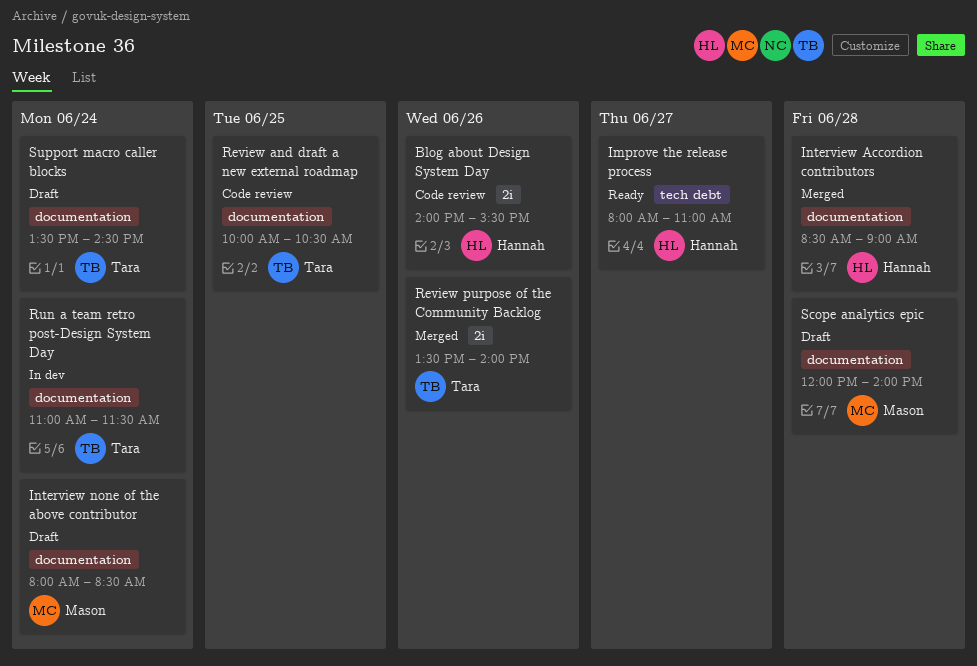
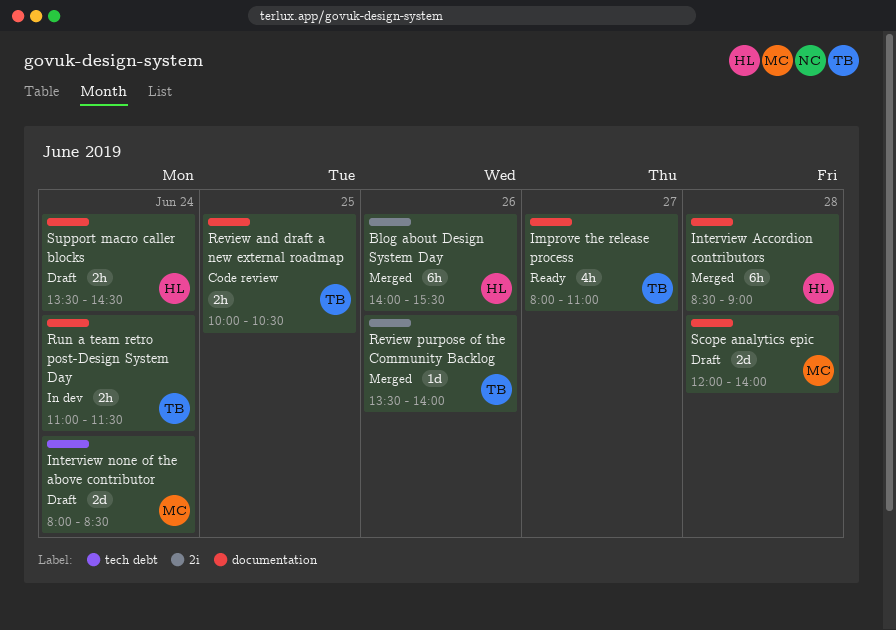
Blog about Design System Day, status: Code review -> Merged
Improve the release process, owner: Hannah -> Tara
Improve the release process, label: tech debt -> documentation
Interview none of the above contributor, label: documentation -> tech debt
Support macro caller blocks, owner: Tara -> Hannah

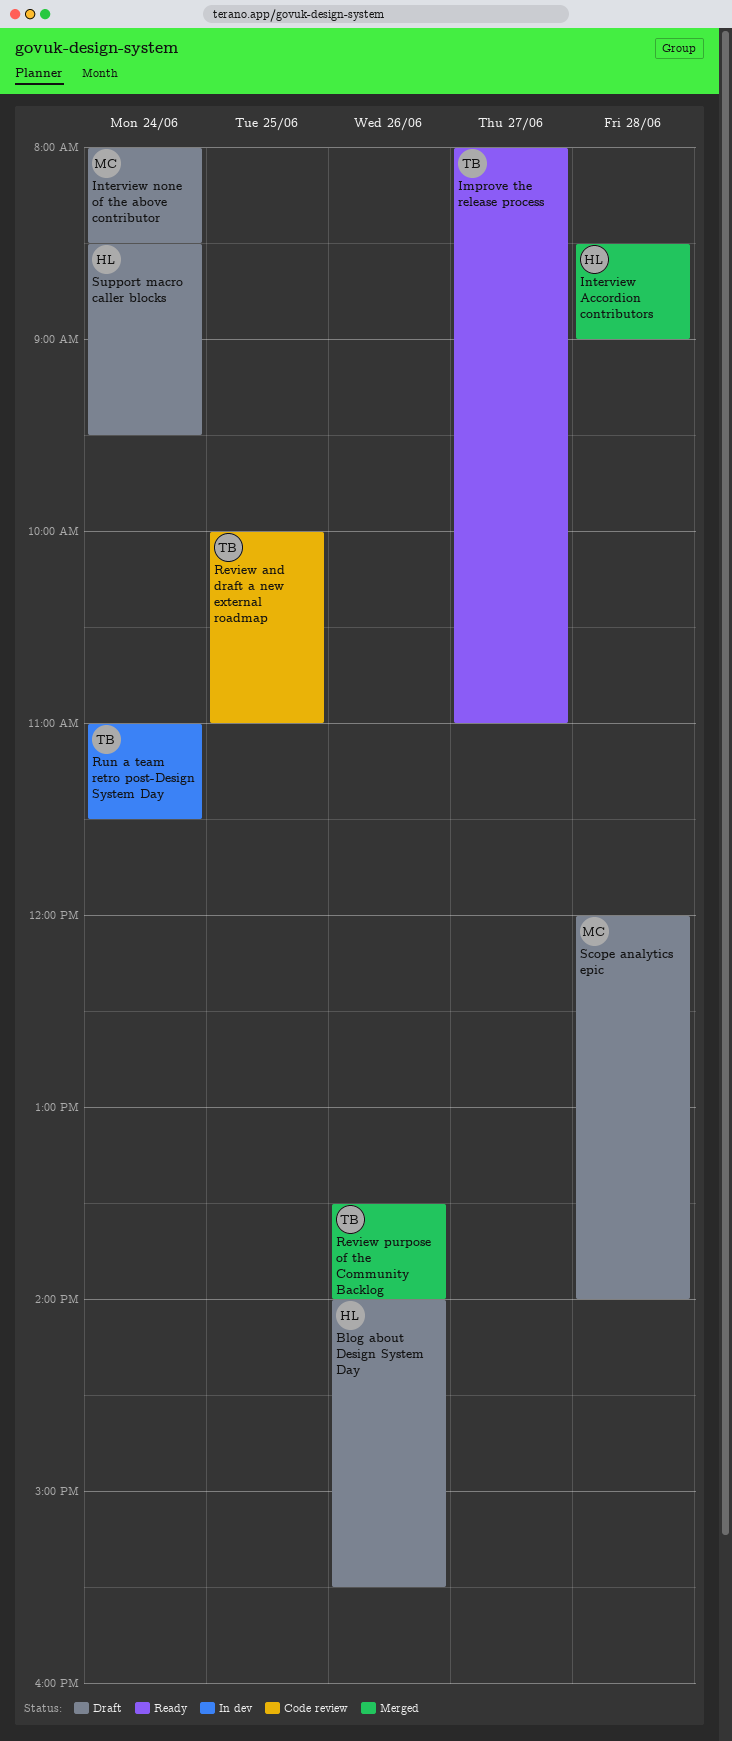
Blog about Design System Day, status: Merged -> Draft
Review and draft a new external roadmap, ends: 10:30 -> 11:00
Support macro caller blocks, begins: 13:30 -> 08:30
Support macro caller blocks, ends: 14:30 -> 09:30

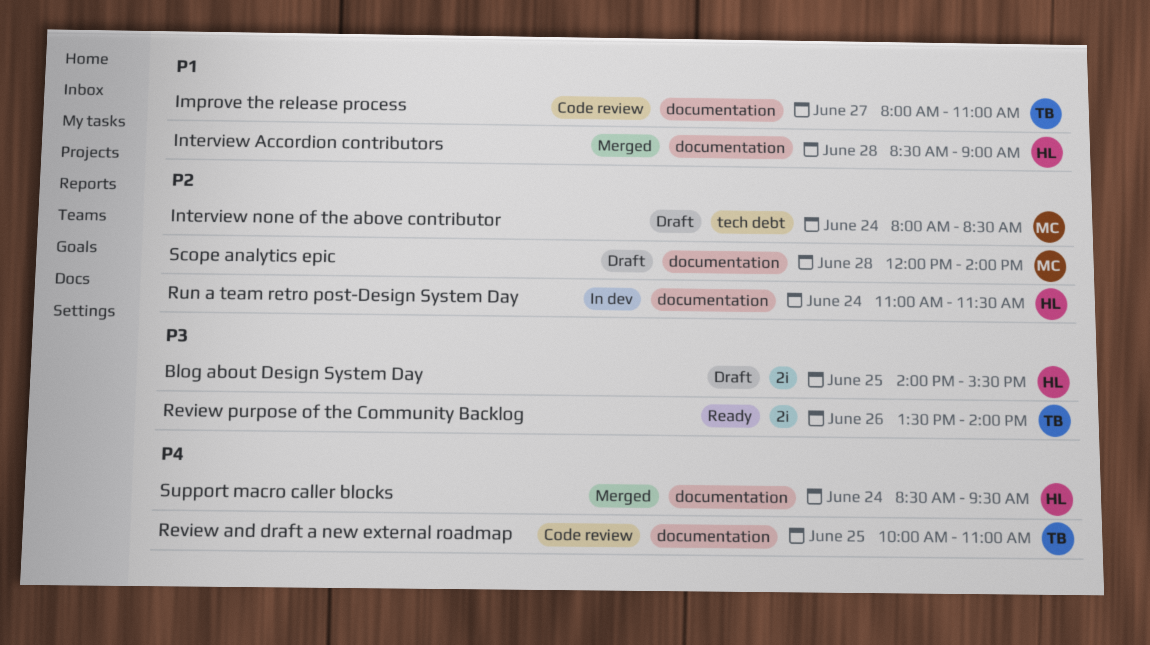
Blog about Design System Day, day: Jun 26 -> Jun 25
Improve the release process, status: Ready -> Code review
Review purpose of the Community Backlog, status: Merged -> Ready
Run a team retro post-Design System Day, owner: TB -> HL
Support macro caller blocks, status: Draft -> Merged

